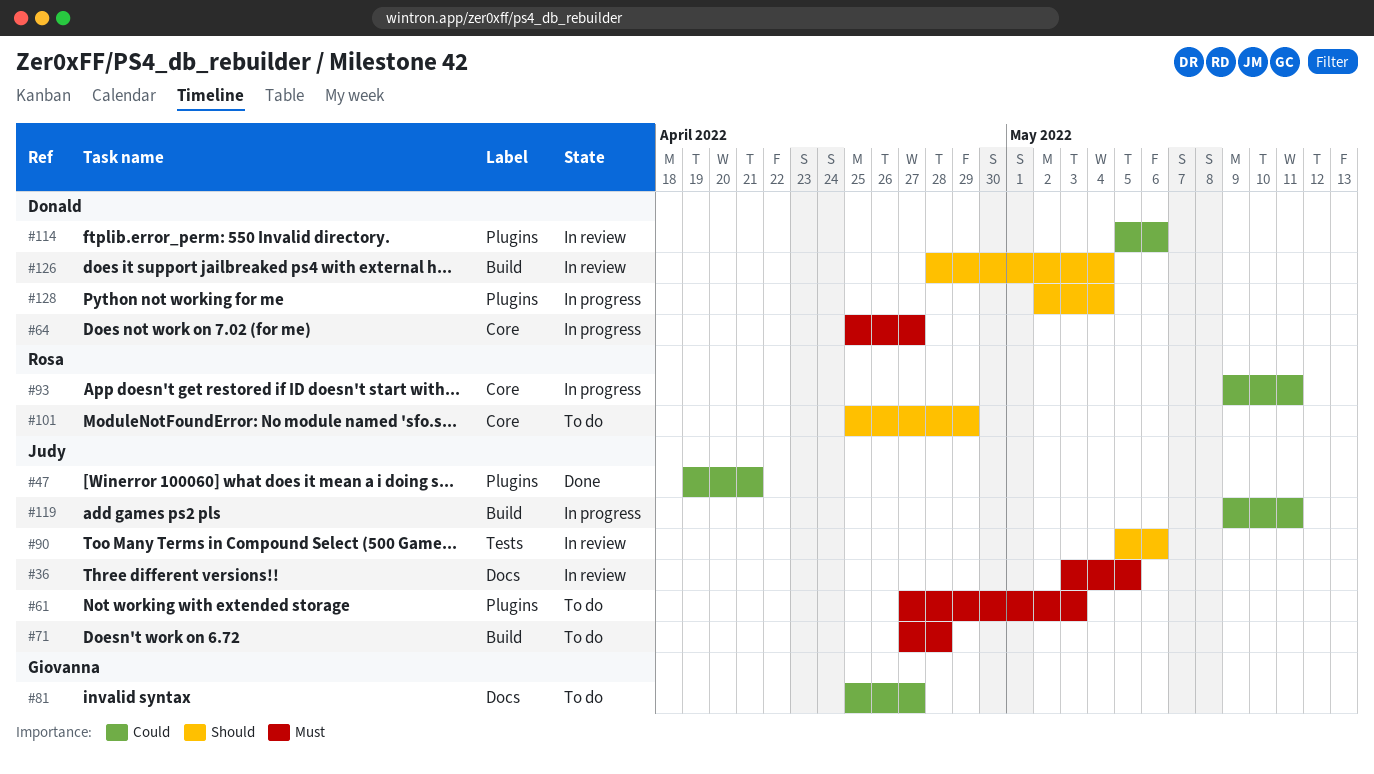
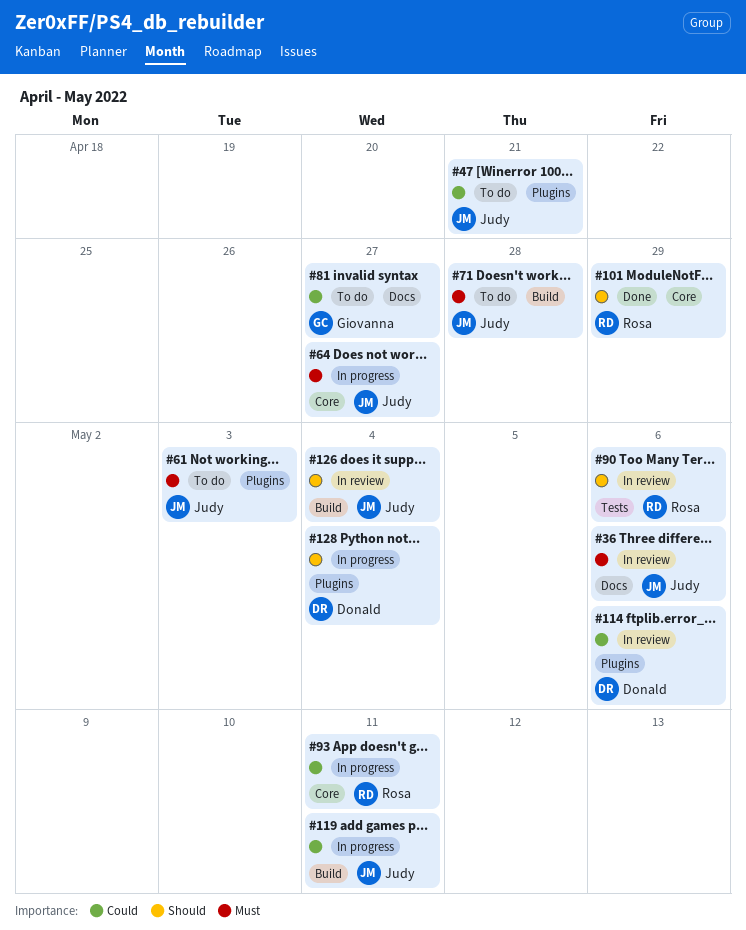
#36, due: May 5 -> May 6
#47, status: Done -> To do
#64, owner: Donald -> Judy
#90, owner: Judy -> Rosa
#101, status: To do -> Done
#126, owner: Donald -> Judy

